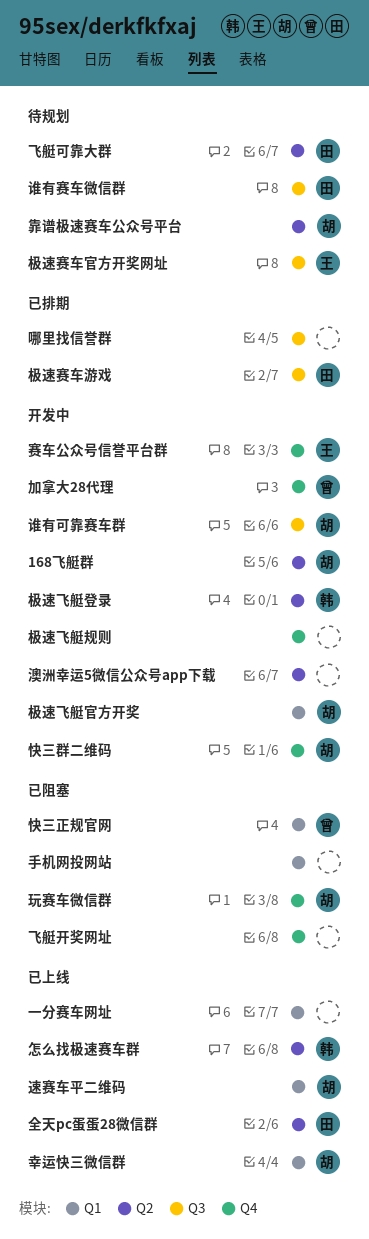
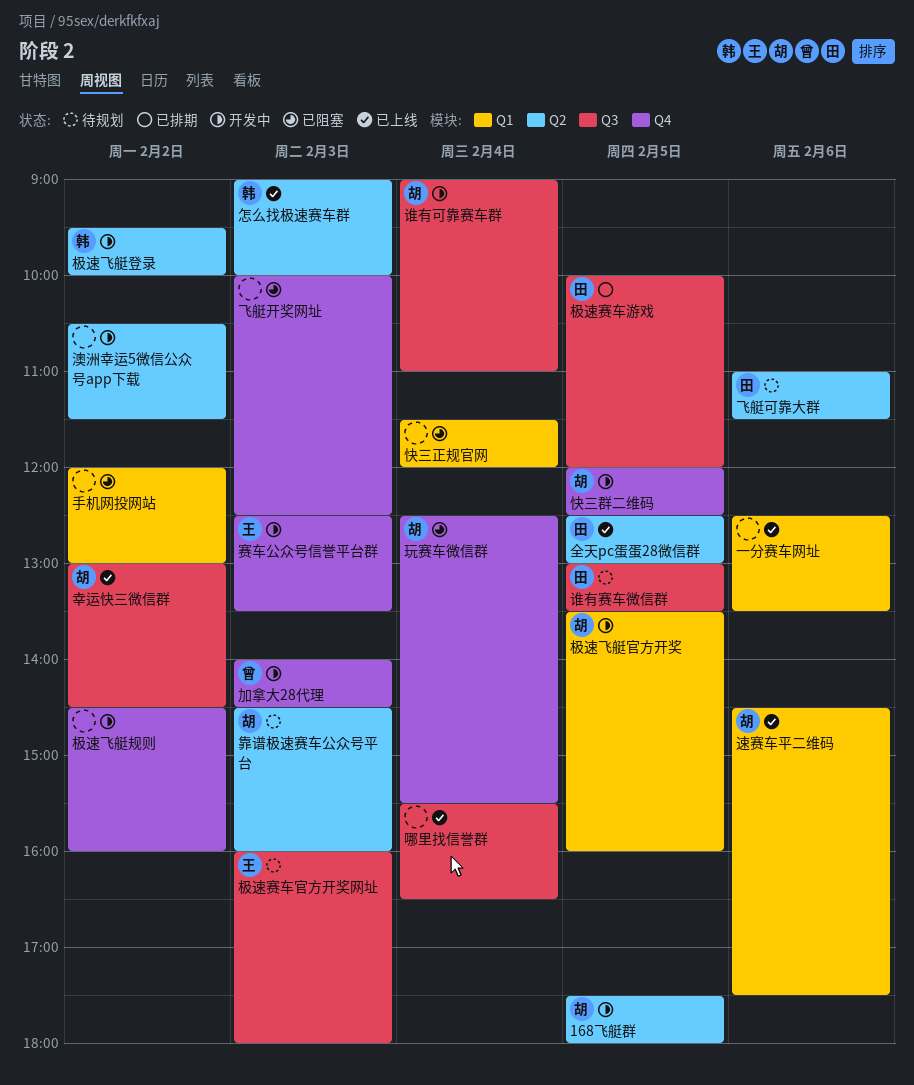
哪里找信誉群, status: 已排期 -> 已上线
幸运快三微信群, label: Q1 -> Q3
快三正规官网, owner: 曾 -> none

